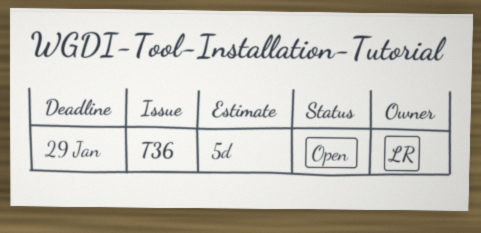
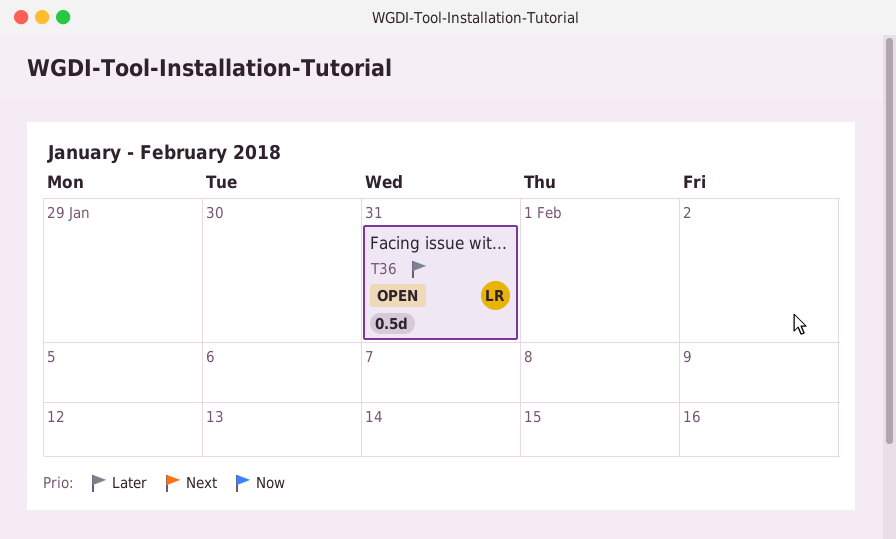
T36, estimate: 5d -> 0.5d
T36, due: Jan 29 -> Jan 31

